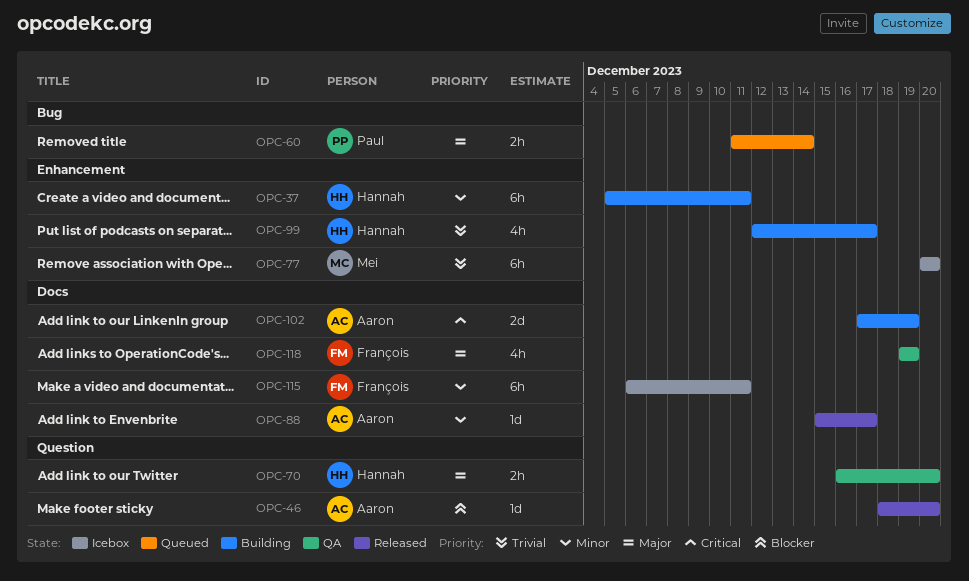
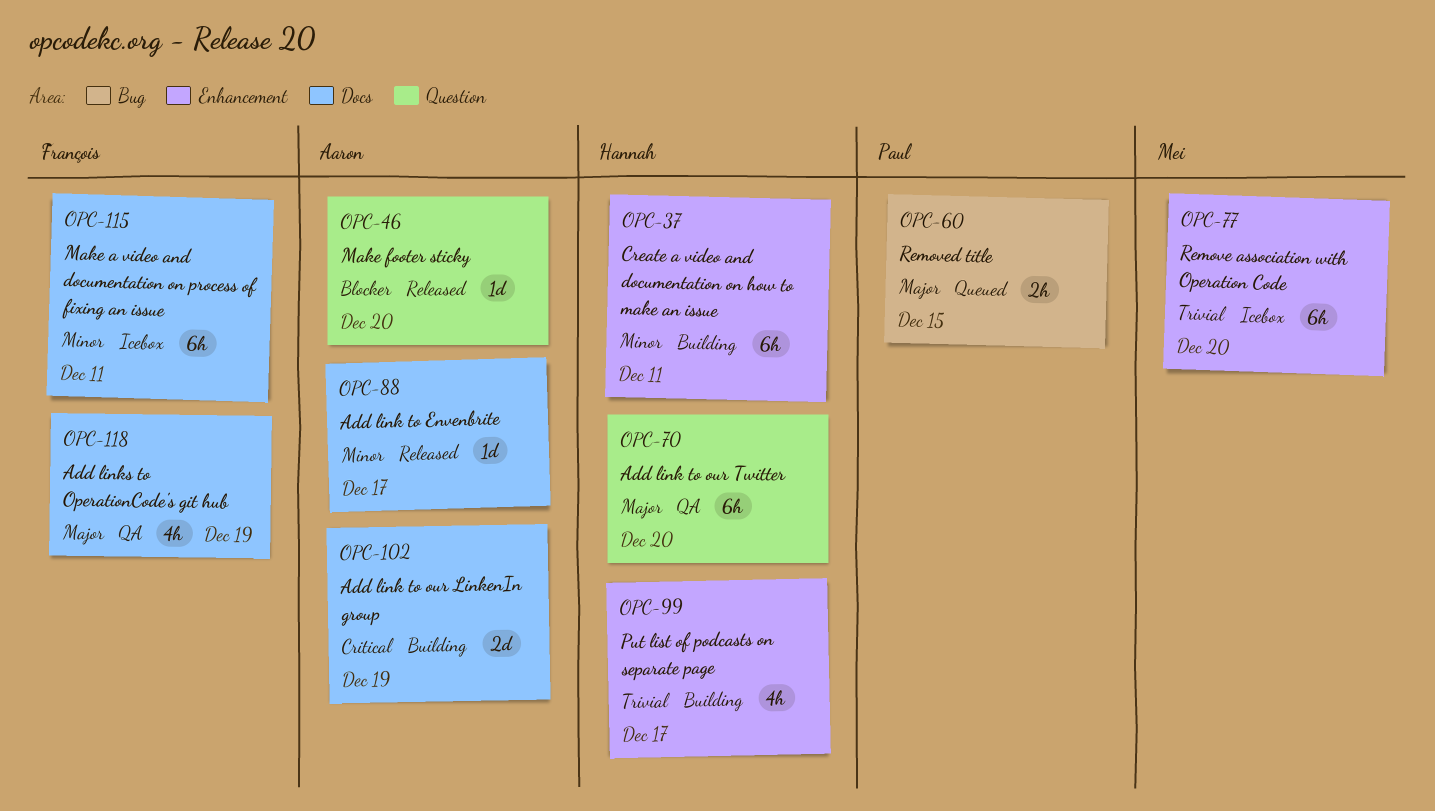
OPC-60, due: Dec 14 -> Dec 15
OPC-70, estimate: 2h -> 6h

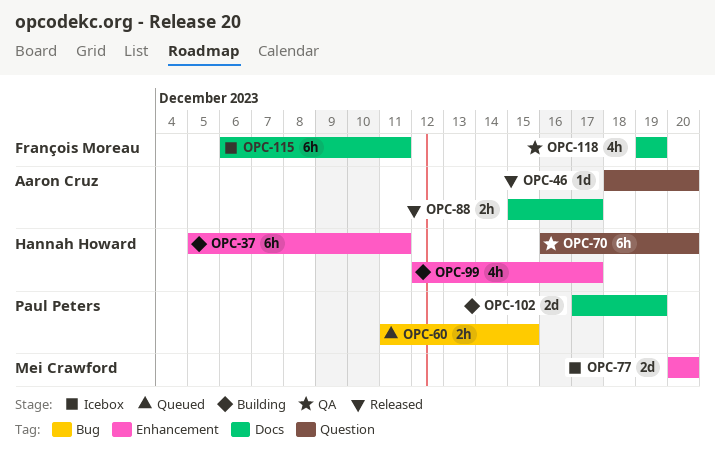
OPC-77, estimate: 6h -> 2d
OPC-88, estimate: 1d -> 2h
OPC-102, owner: Aaron Cruz -> Paul Peters

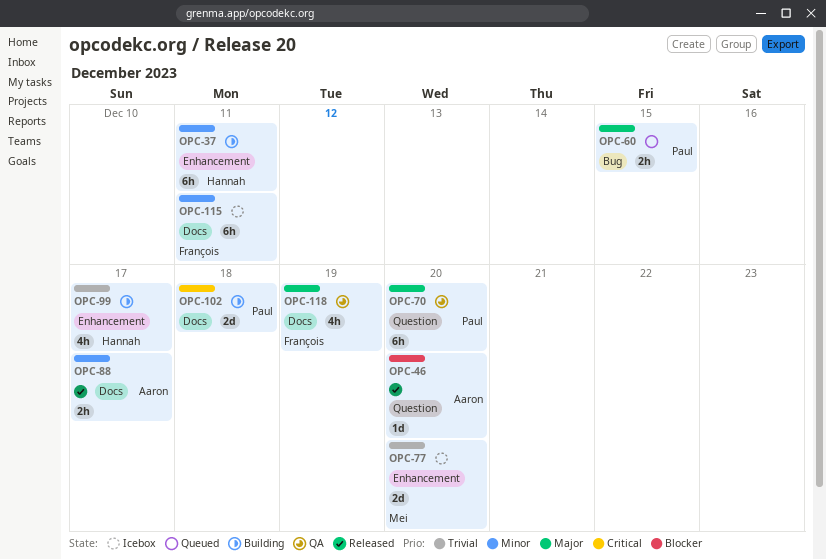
OPC-70, owner: Hannah Howard -> Paul Peters
OPC-102, due: Dec 19 -> Dec 18

